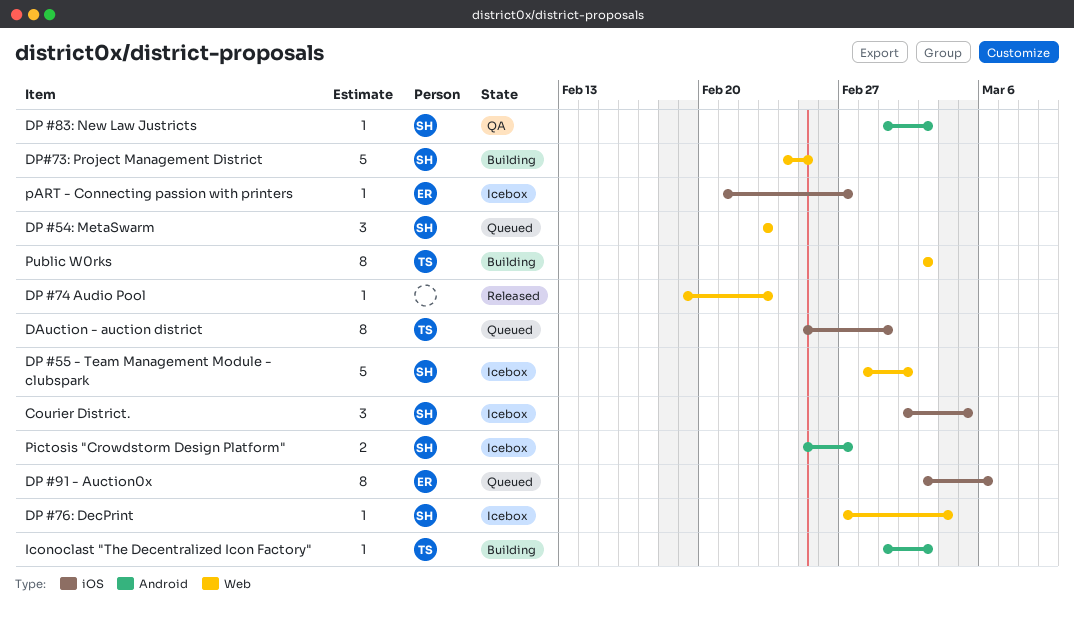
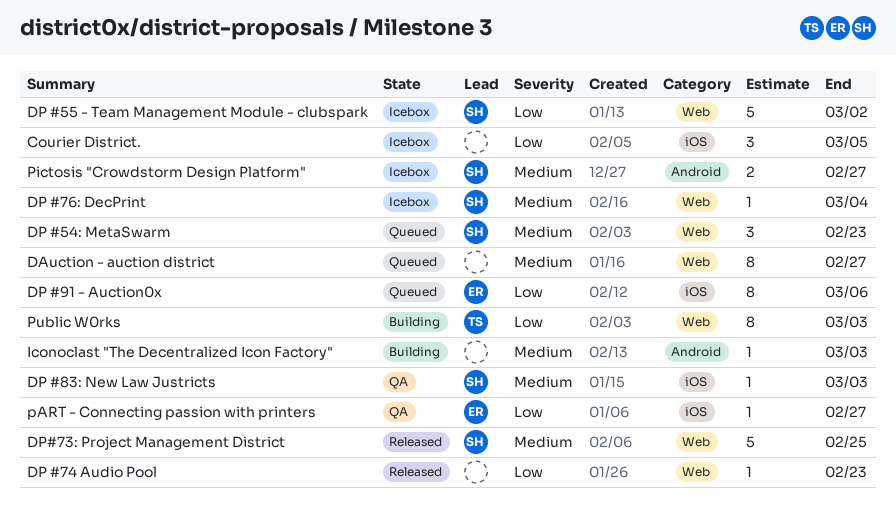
Courier District., owner: SH -> none
DAuction - auction district, owner: TS -> none
DAuction - auction district, label: iOS -> Web
DAuction - auction district, due: Mar 1 -> Feb 27
DP #83: New Law Justricts, label: Android -> iOS
DP#73: Project Management District, status: Building -> Released
Iconoclast "The Decentralized Icon Factory", owner: TS -> none
pART - Connecting passion with printers, status: Icebox -> QA

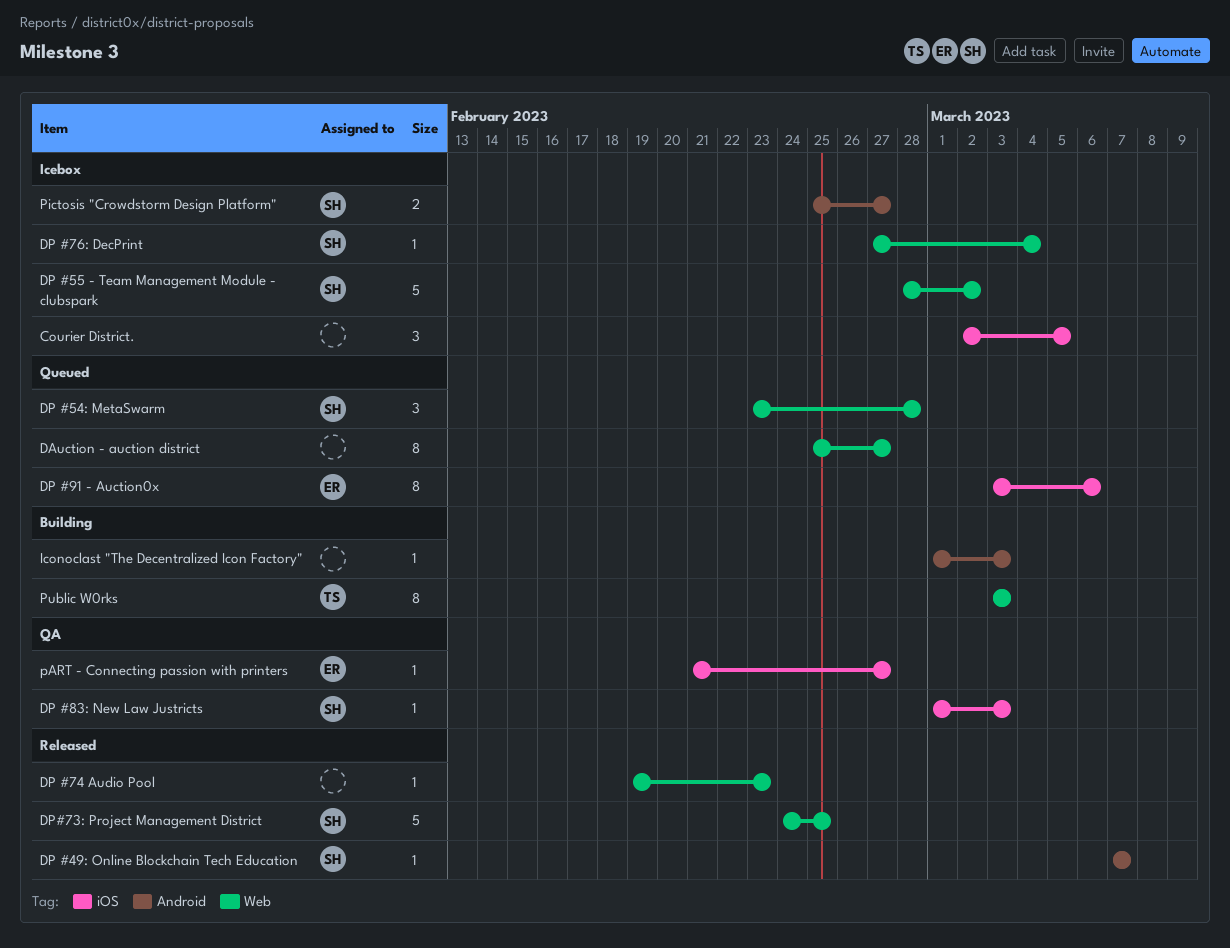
DP #49: Online Blockchain Tech Education: none -> present
DP #54: MetaSwarm, due: Feb 23 -> Feb 28

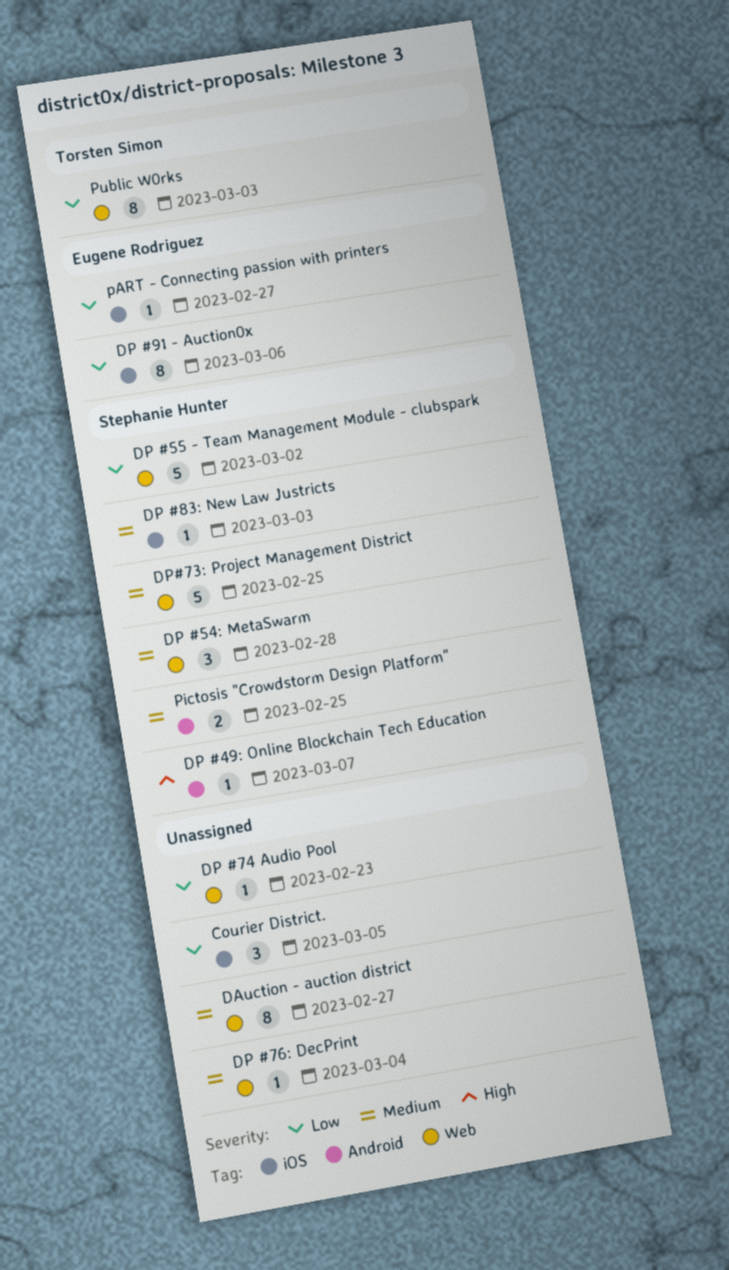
DP #76: DecPrint, owner: Stephanie Hunter -> none
Iconoclast "The Decentralized Icon Factory": present -> none
Pictosis "Crowdstorm Design Platform", due: Feb 27 -> Feb 25

